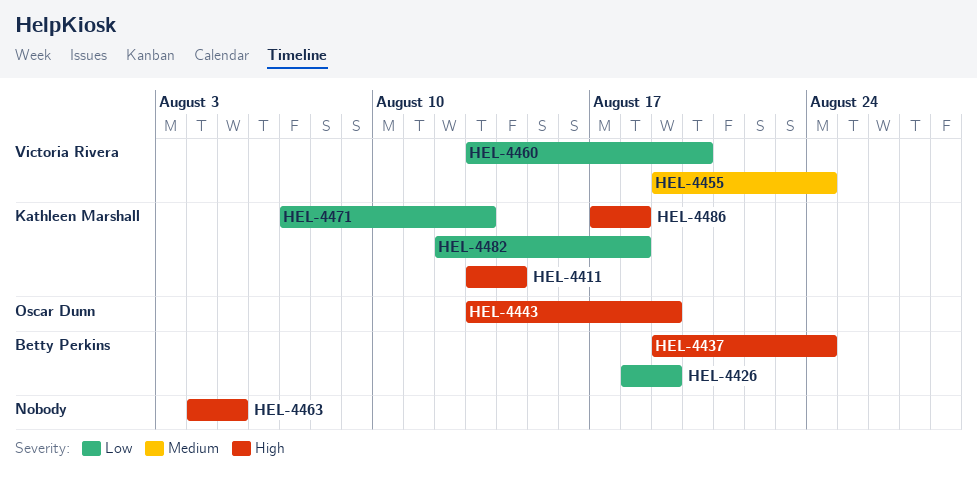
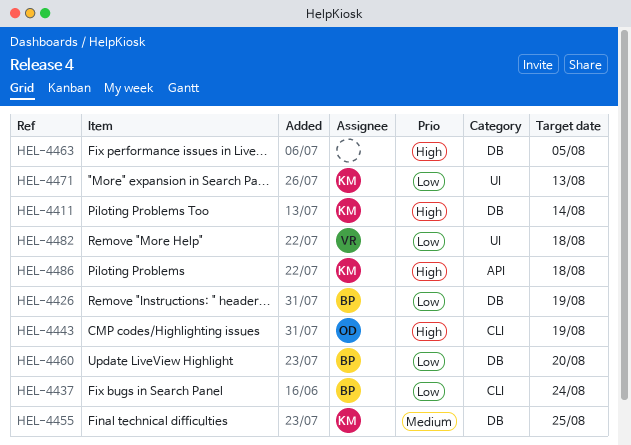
HEL-4437, priority: High -> Low
HEL-4455, owner: Victoria Rivera -> Kathleen Marshall
HEL-4455, due: Aug 24 -> Aug 25
HEL-4460, owner: Victoria Rivera -> Betty Perkins
HEL-4482, owner: Kathleen Marshall -> Victoria Rivera

